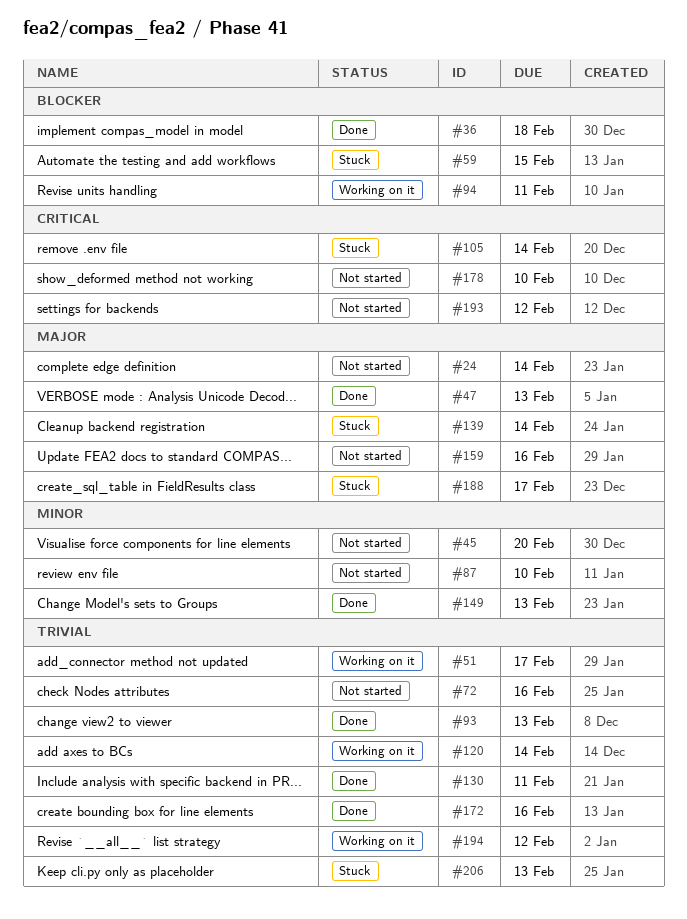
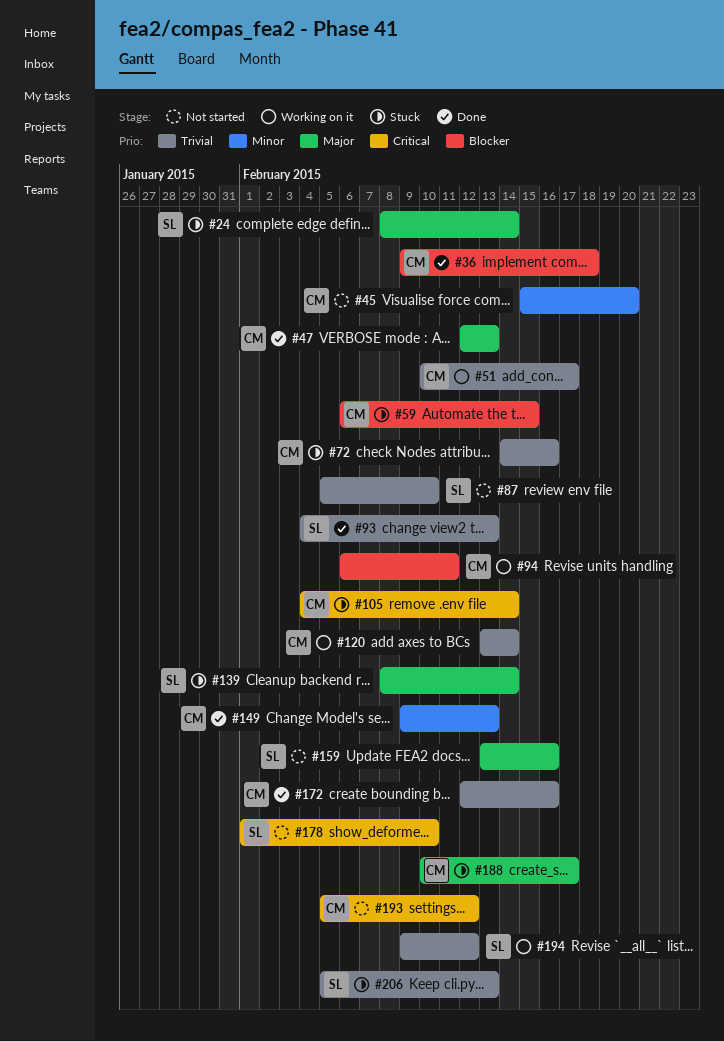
#24, status: Not started -> Stuck
#72, status: Not started -> Stuck
#87, priority: Minor -> Trivial
#130: present -> none

